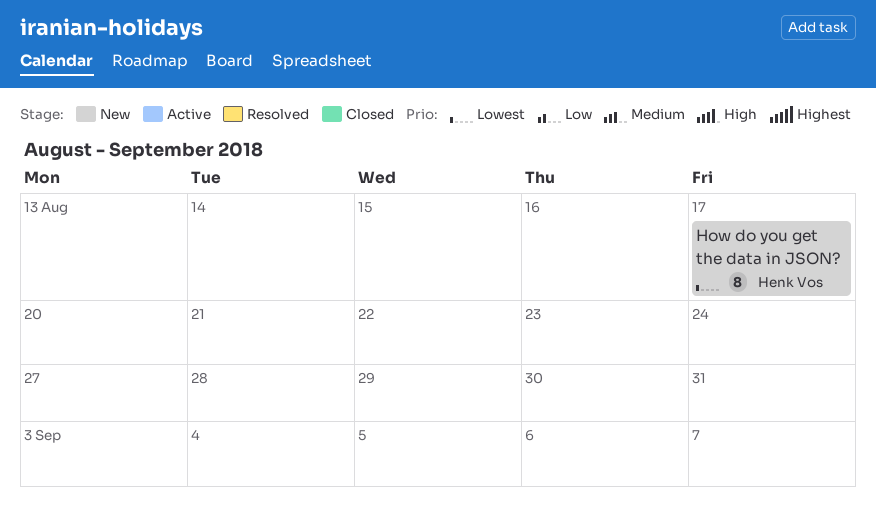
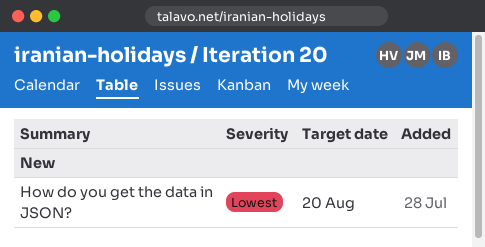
How do you get the data in JSON?, due: Aug 17 -> Aug 20

